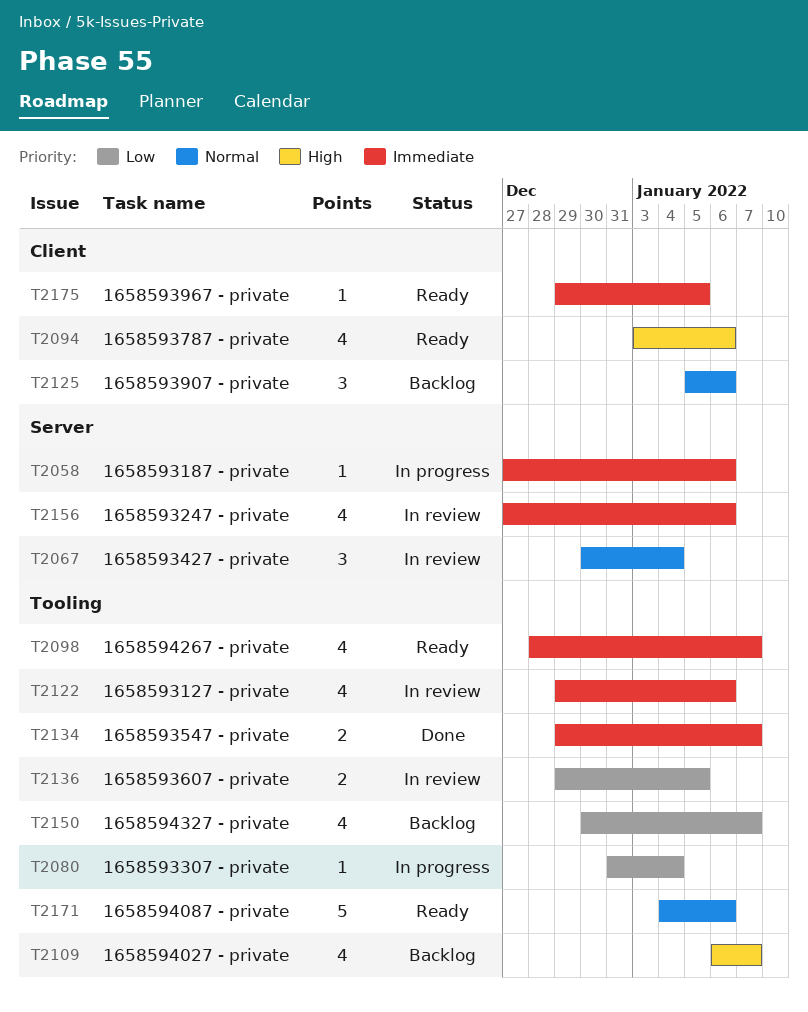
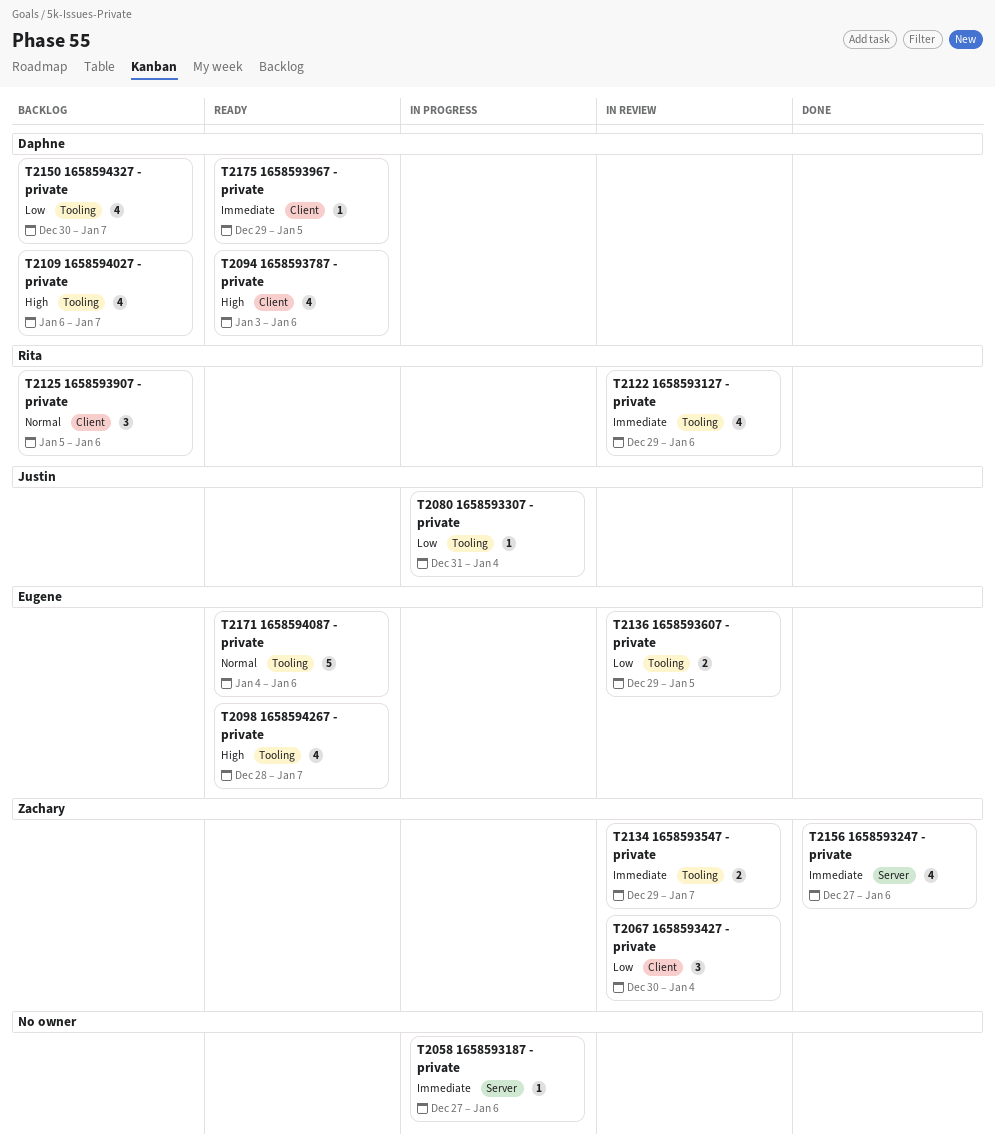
T2067, priority: Normal -> Low
T2067, label: Server -> Client
T2098, priority: Immediate -> High
T2134, status: Done -> In review
T2156, status: In review -> Done

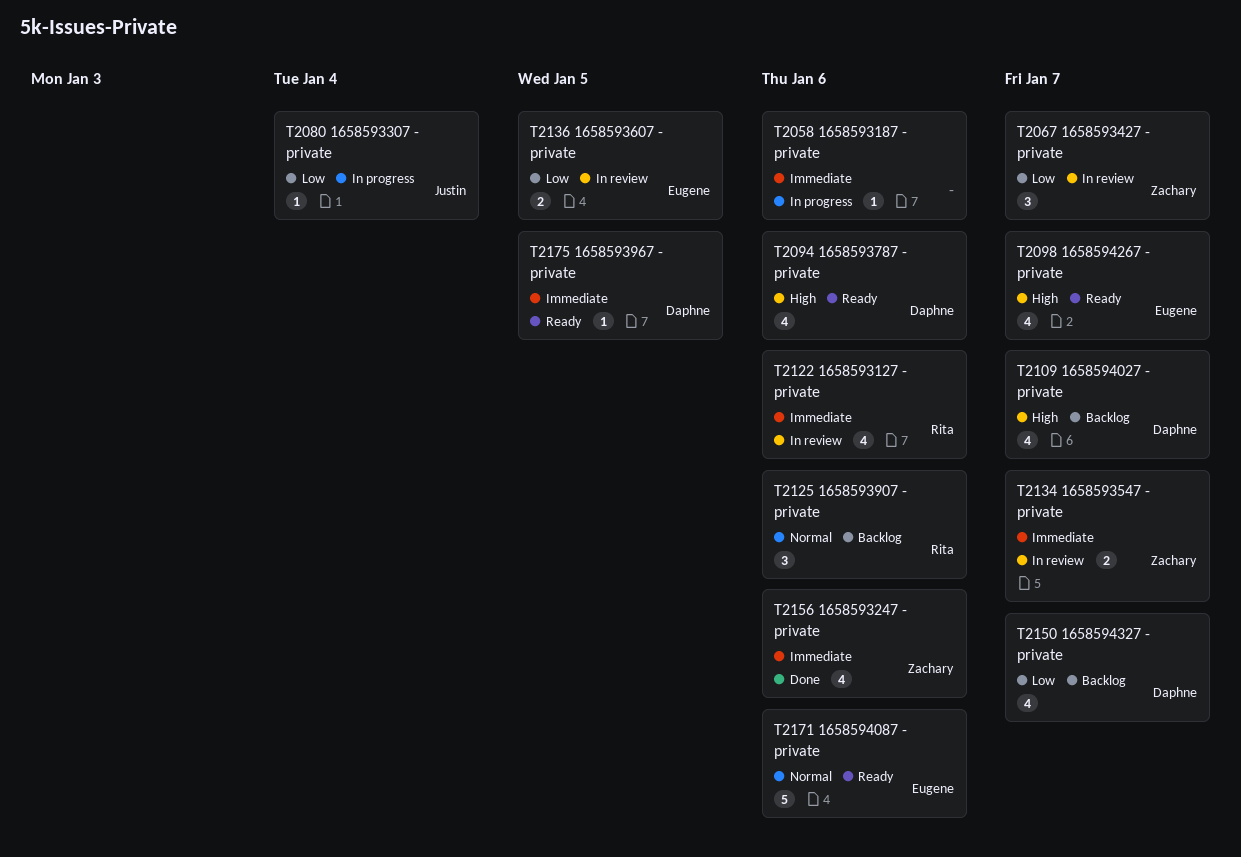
T2067, due: Jan 4 -> Jan 7

